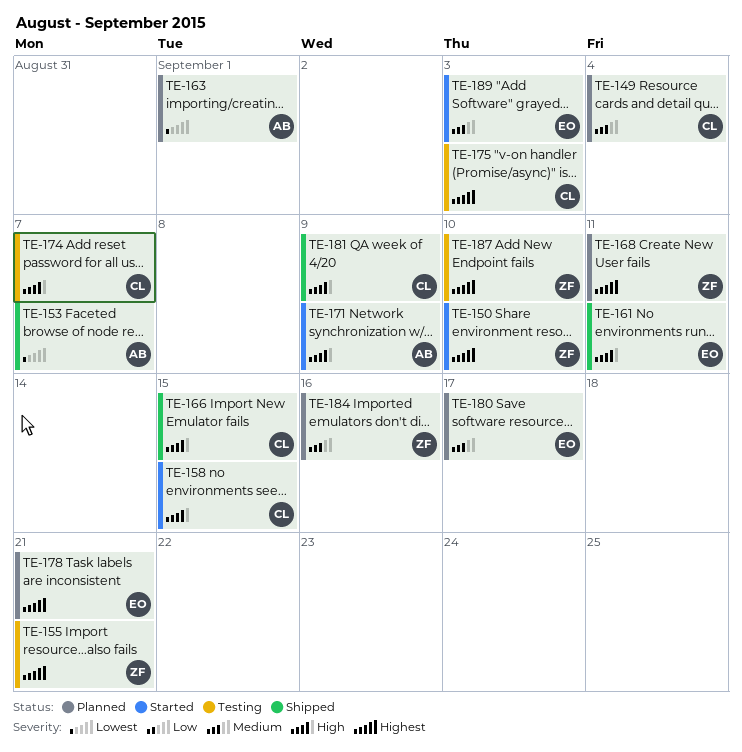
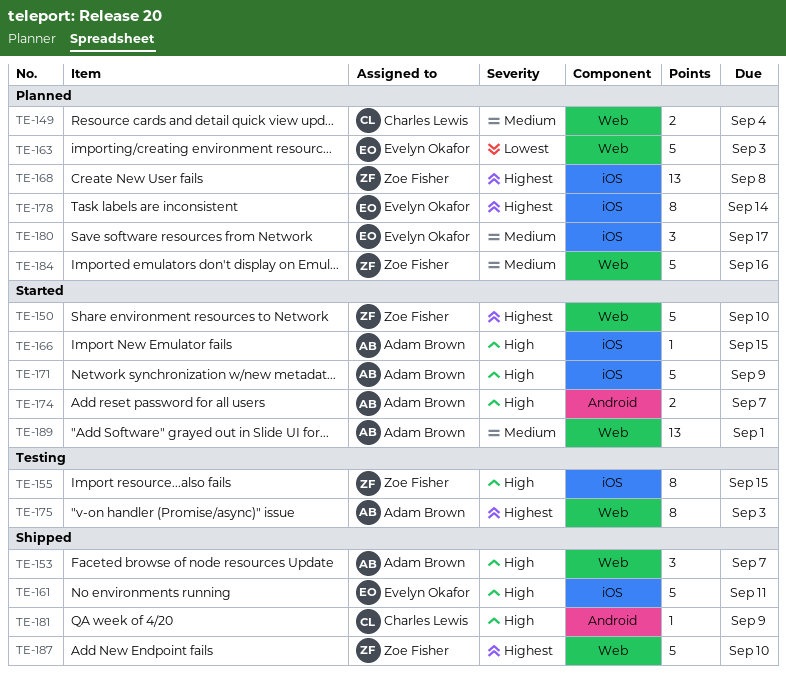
TE-153, priority: Lowest -> High
TE-155, priority: Highest -> High
TE-155, due: Sep 21 -> Sep 15
TE-158: present -> none
TE-163, owner: Adam Brown -> Evelyn Okafor
TE-163, due: Sep 1 -> Sep 3
TE-166, status: Shipped -> Started
TE-166, owner: Charles Lewis -> Adam Brown
TE-168, due: Sep 11 -> Sep 8
TE-174, status: Testing -> Started
TE-174, owner: Charles Lewis -> Adam Brown
TE-175, owner: Charles Lewis -> Adam Brown
TE-178, due: Sep 21 -> Sep 14
TE-187, status: Testing -> Shipped
TE-189, owner: Evelyn Okafor -> Adam Brown
TE-189, due: Sep 3 -> Sep 1

